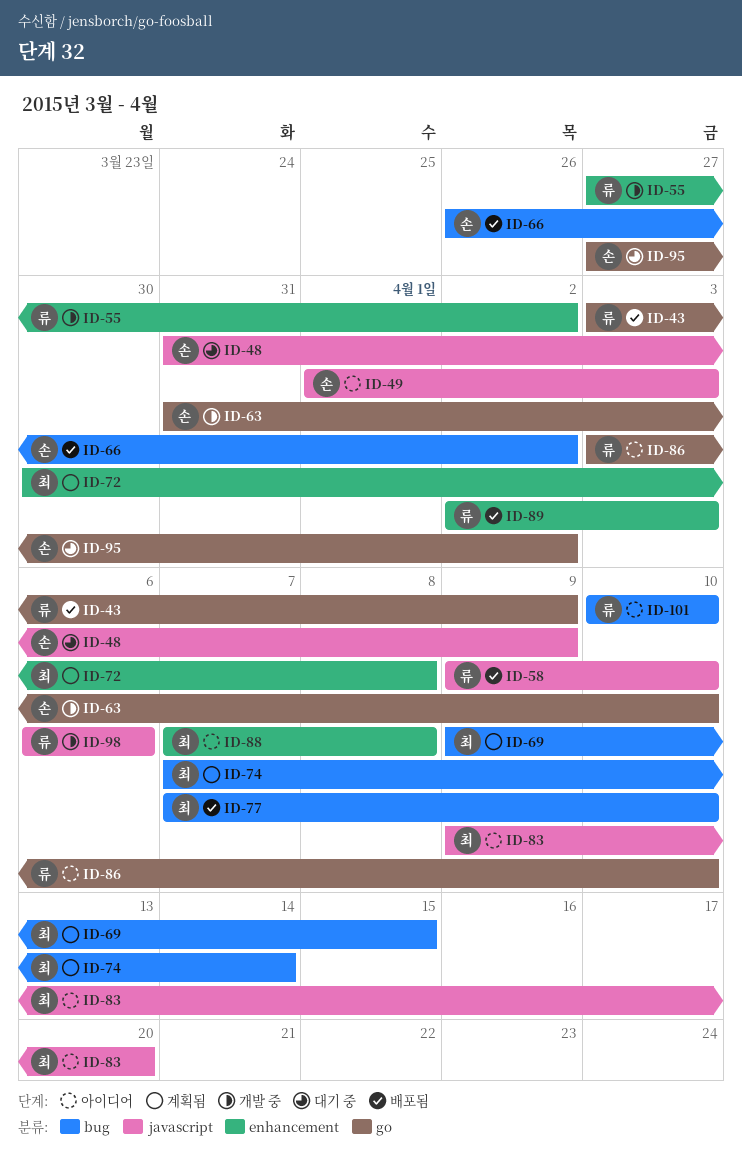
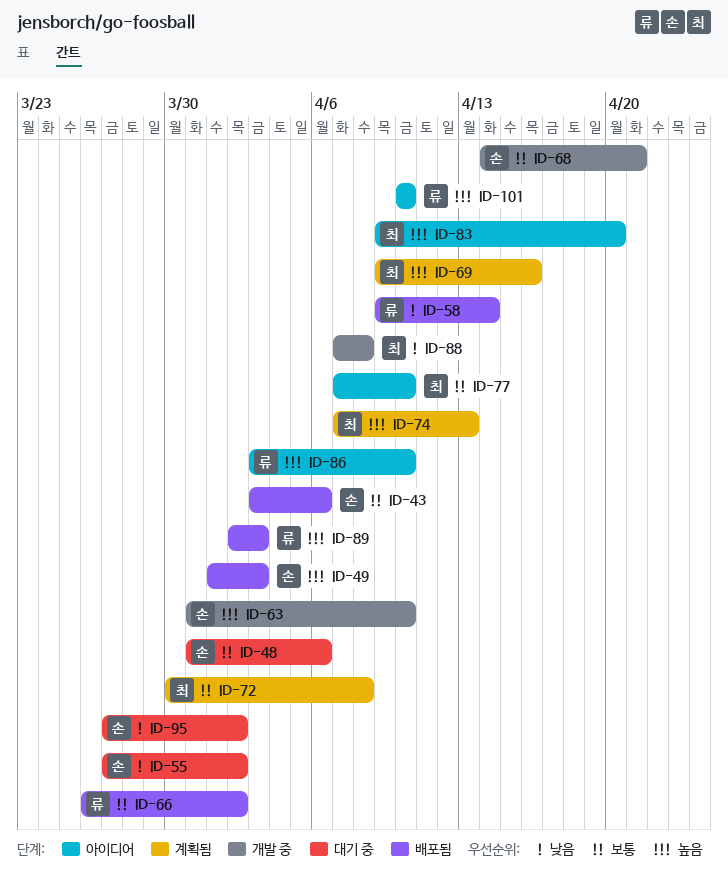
ID-43, owner: 류 -> 손
ID-43, due: Apr 9 -> Apr 6
ID-48, due: Apr 9 -> Apr 6
ID-49, status: 아이디어 -> 배포됨
ID-55, status: 개발 중 -> 대기 중
ID-55, owner: 류 -> 손
ID-58, due: Apr 10 -> Apr 14
ID-66, owner: 손 -> 류
ID-68: none -> present
ID-69, due: Apr 15 -> Apr 16
ID-74, due: Apr 14 -> Apr 13
ID-77, status: 배포됨 -> 아이디어
ID-88, status: 아이디어 -> 개발 중
ID-98: present -> none

